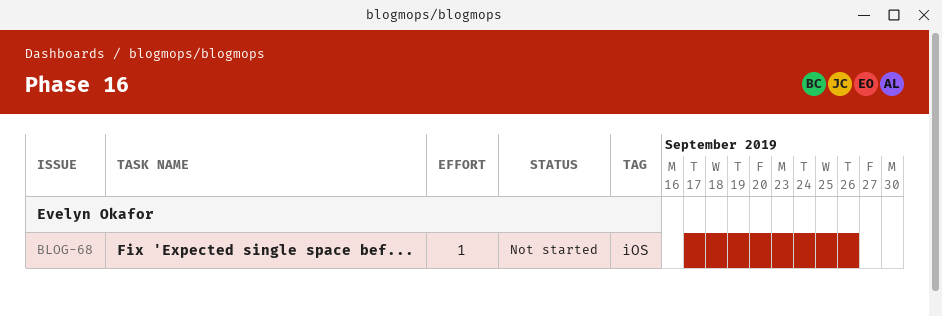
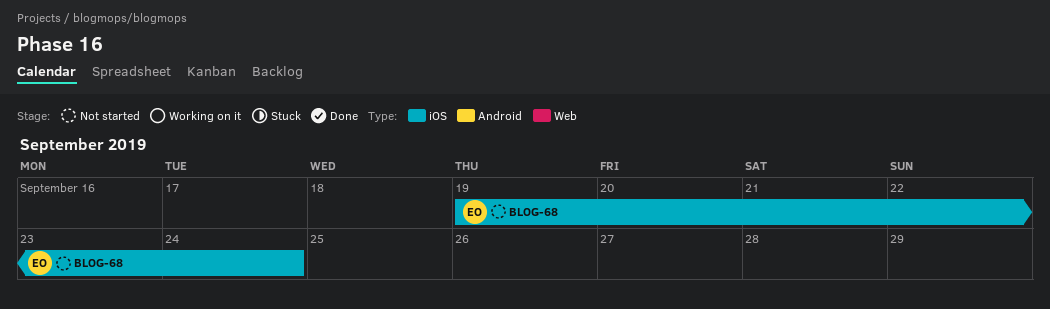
BLOG-68, start: Sep 17 -> Sep 19
BLOG-68, due: Sep 26 -> Sep 24

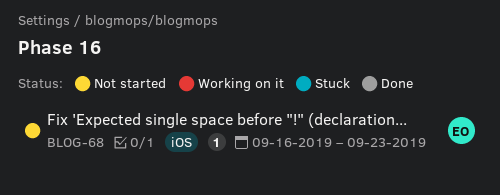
BLOG-68, start: Sep 19 -> Sep 16
BLOG-68, due: Sep 24 -> Sep 23

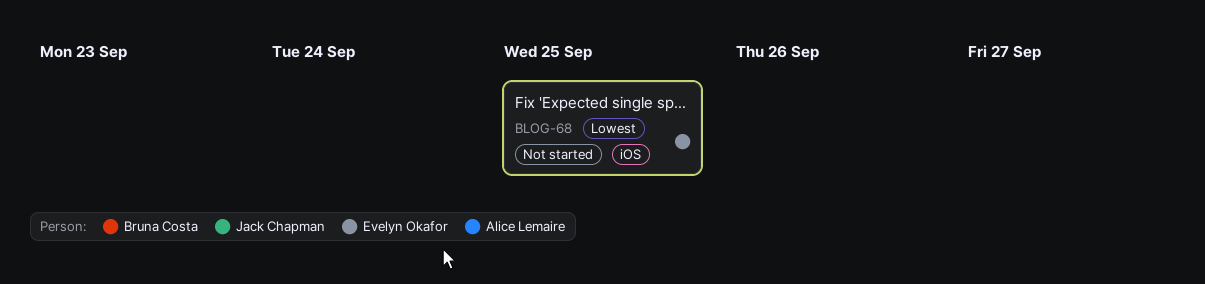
BLOG-68, due: Sep 23 -> Sep 25

